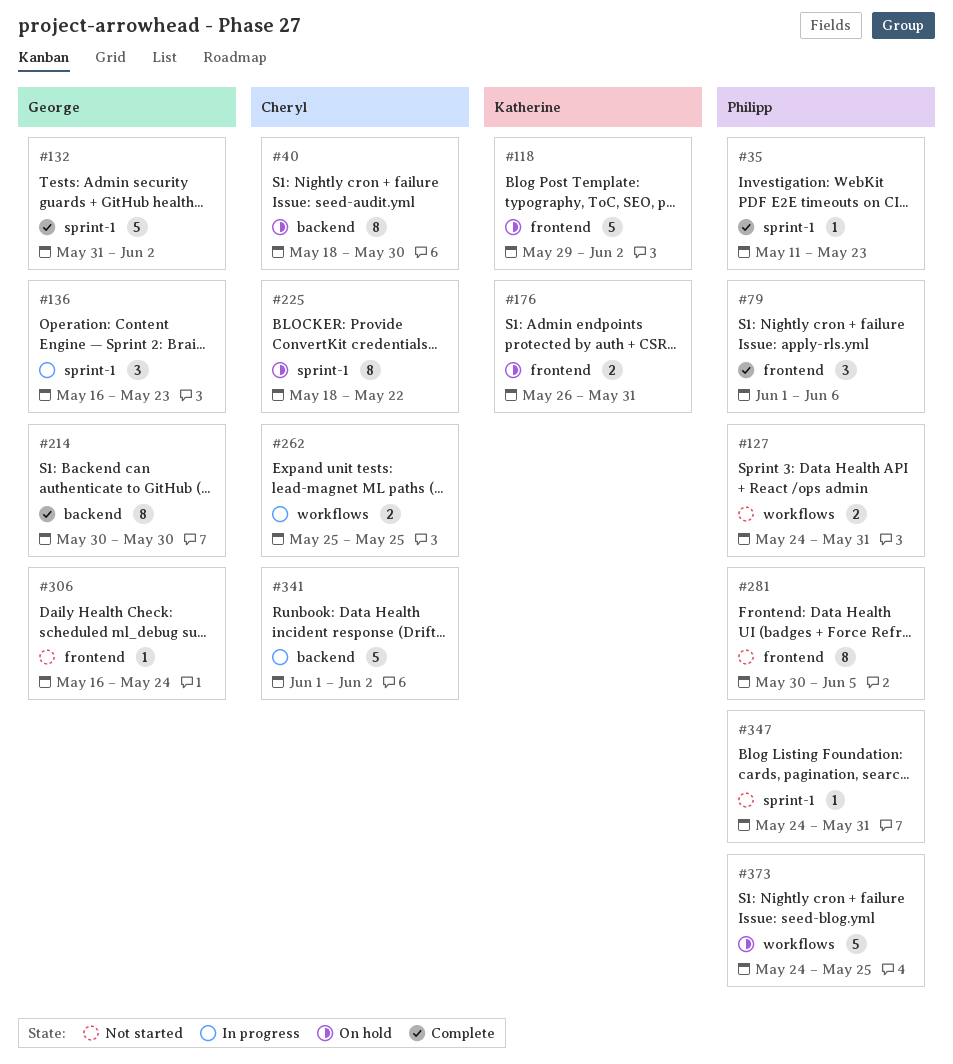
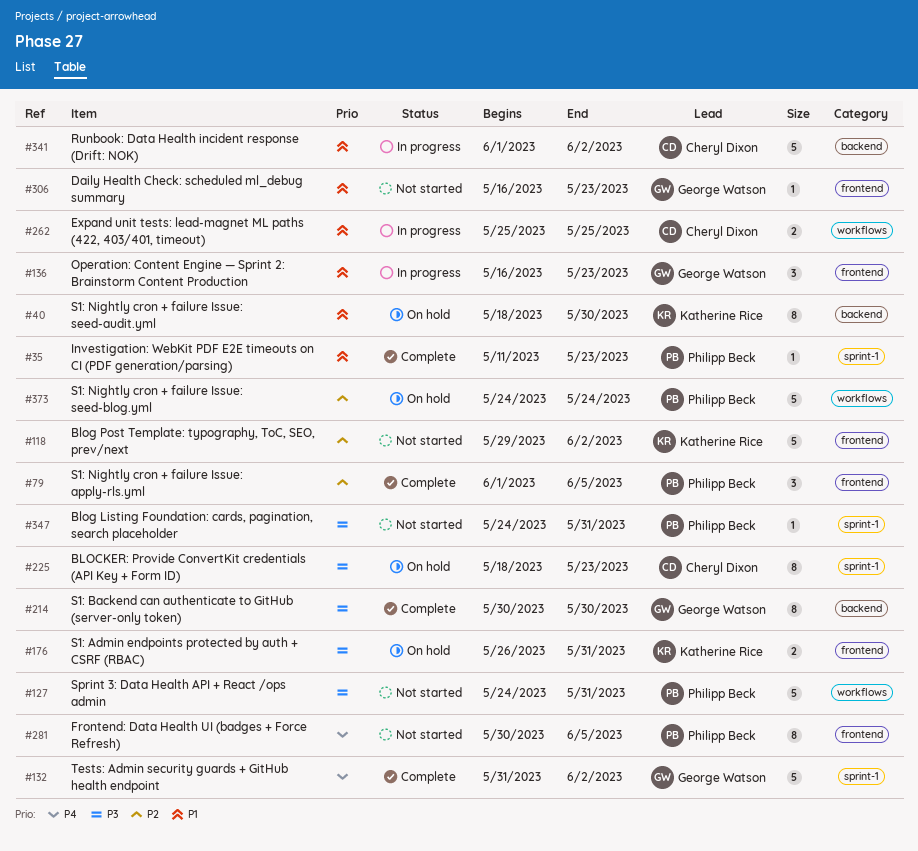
#40, owner: Cheryl Dixon -> Katherine Rice
#79, due: Jun 6 -> Jun 5
#118, status: On hold -> Not started
#127, estimate: 2 -> 5
#136, label: sprint-1 -> frontend
#225, due: May 22 -> May 23
#306, due: May 24 -> May 23
#373, due: May 25 -> May 24

